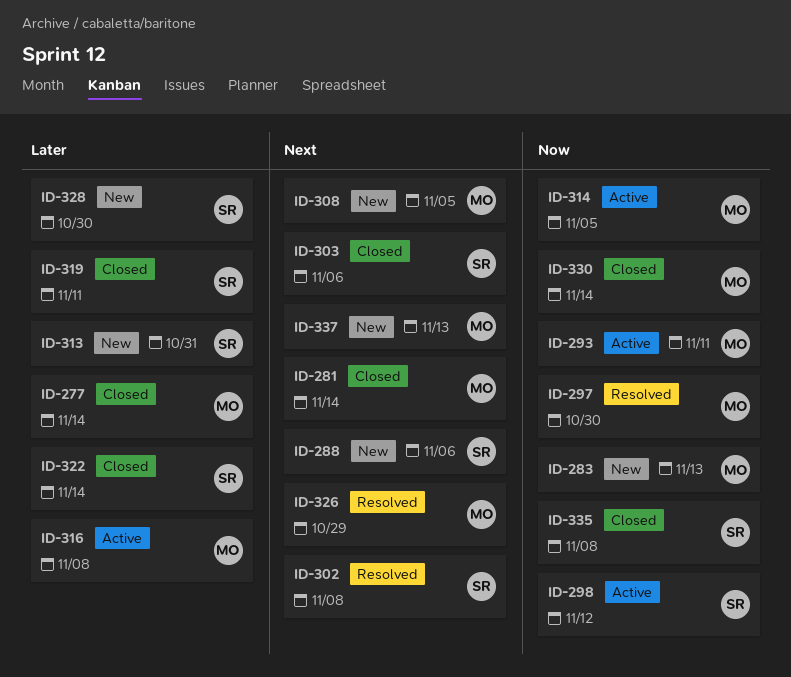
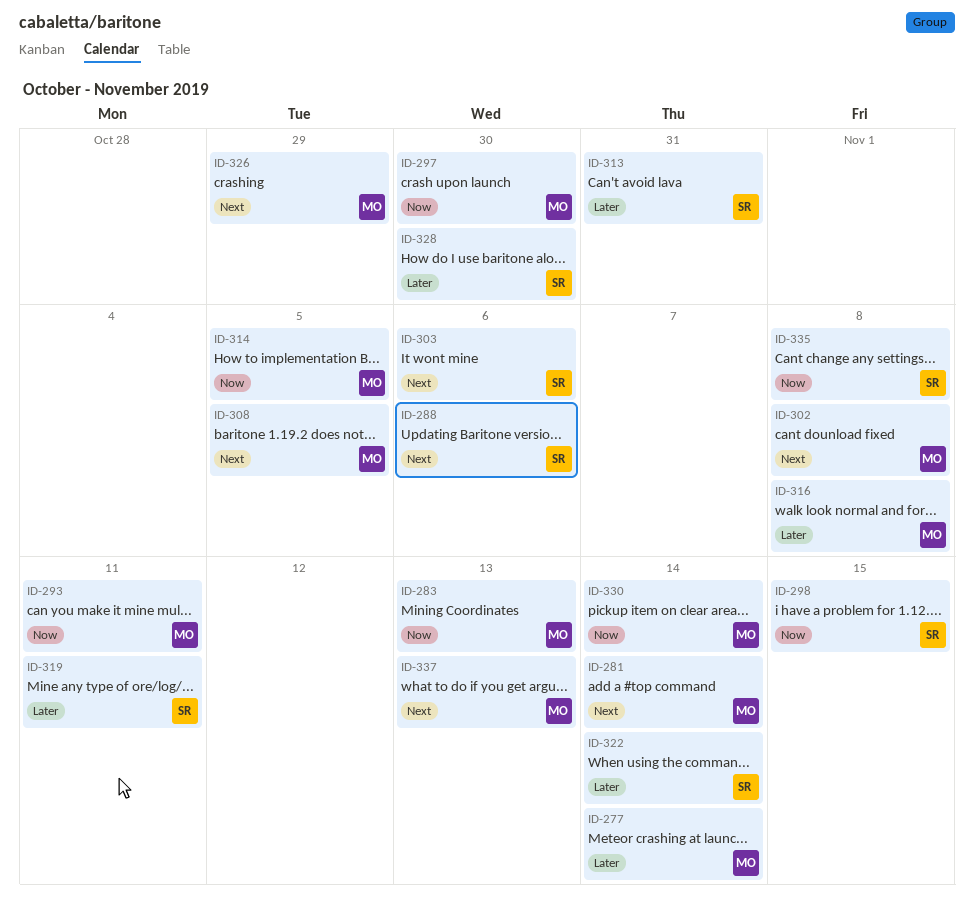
ID-298, due: Nov 12 -> Nov 15
ID-302, owner: SR -> MO

